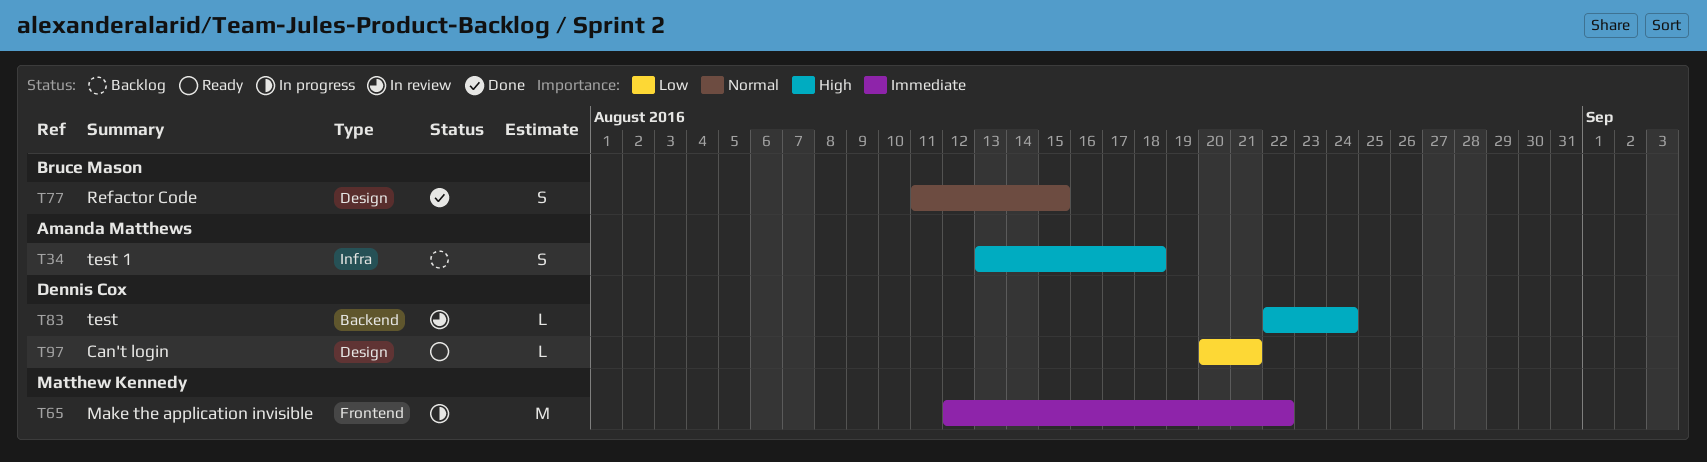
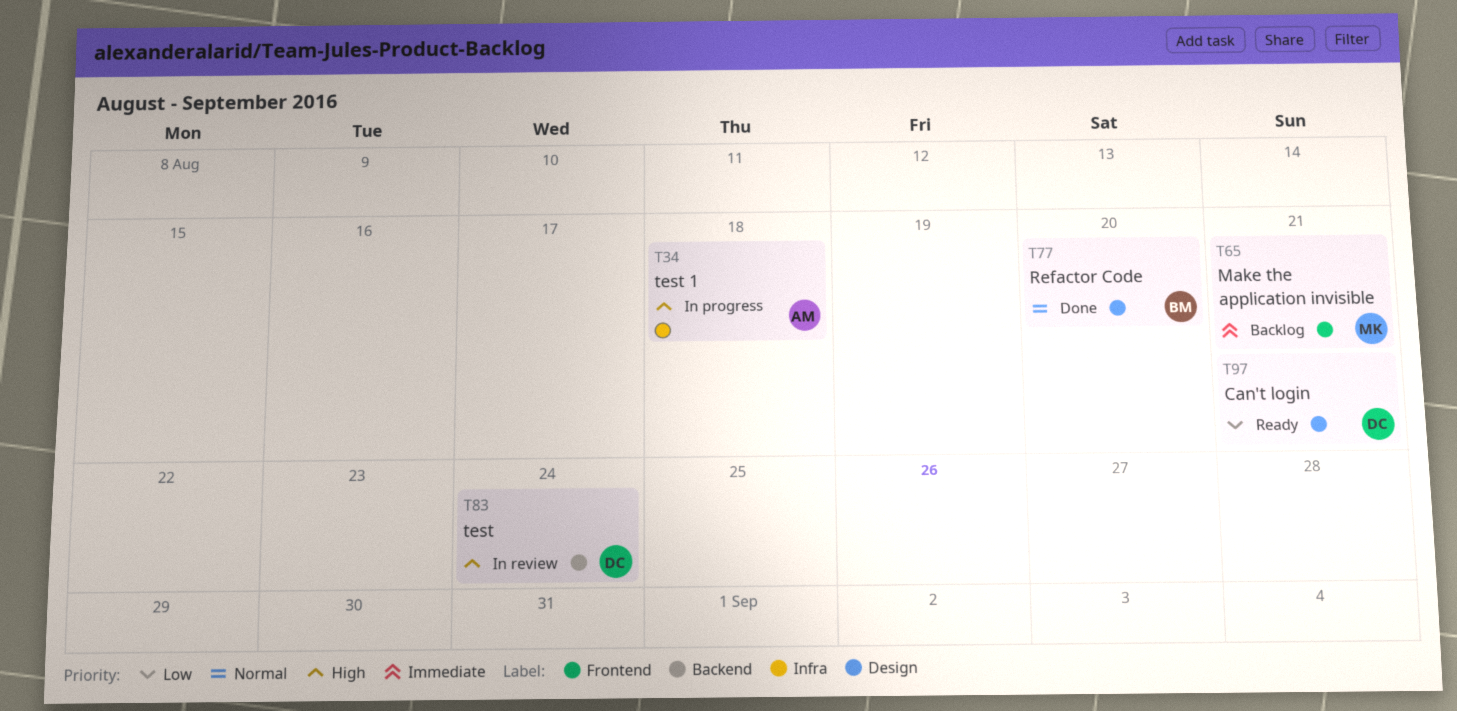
T34, status: Backlog -> In progress
T65, status: In progress -> Backlog
T65, due: Aug 22 -> Aug 21
T77, due: Aug 15 -> Aug 20

